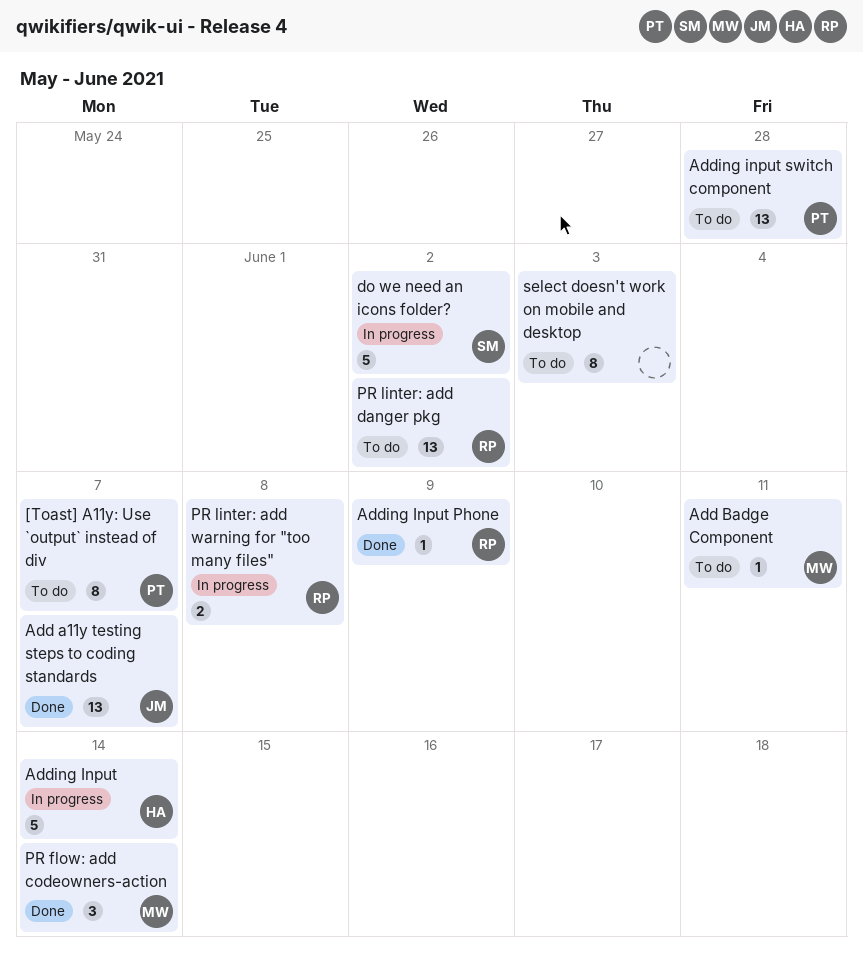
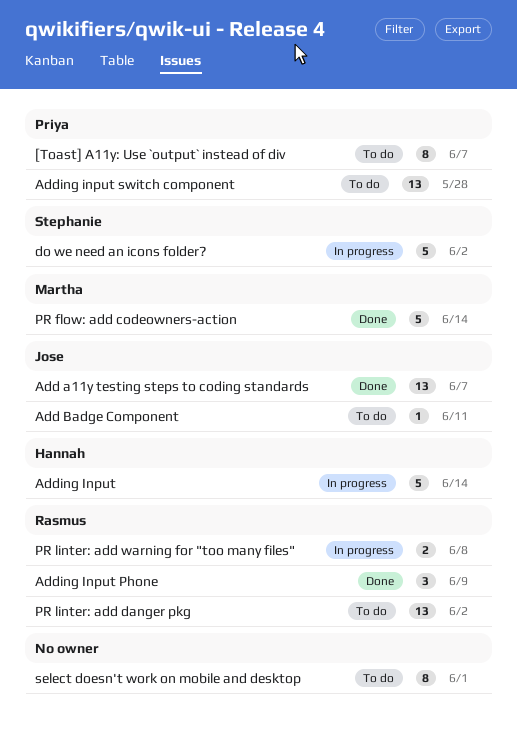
Add Badge Component, owner: Martha -> Jose
Adding Input Phone, estimate: 1 -> 3
PR flow: add codeowners-action, estimate: 3 -> 5
select doesn't work on mobile and desktop, due: Jun 3 -> Jun 1

